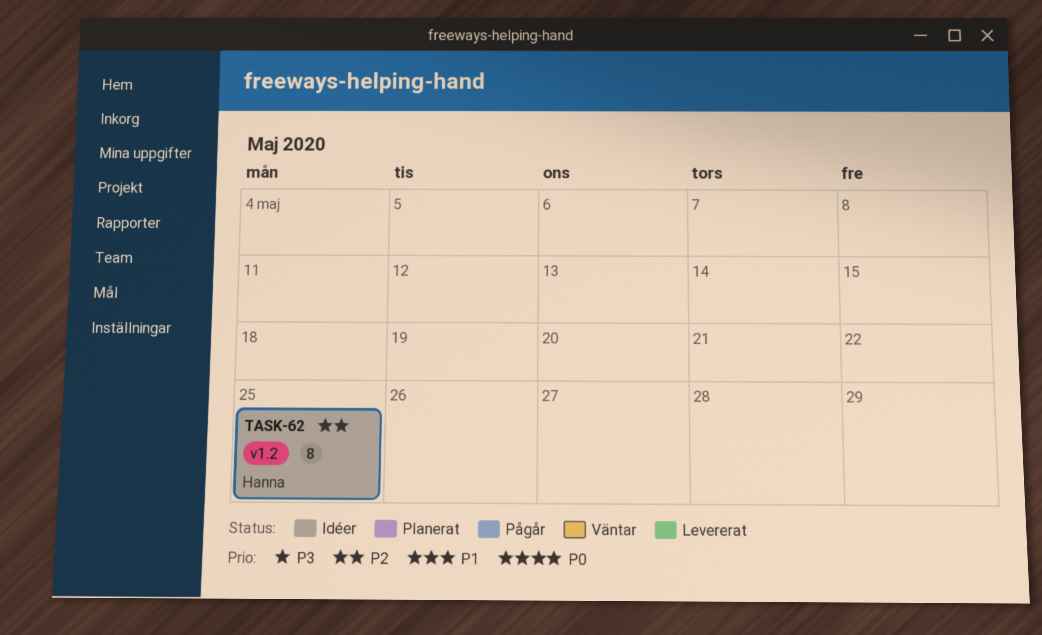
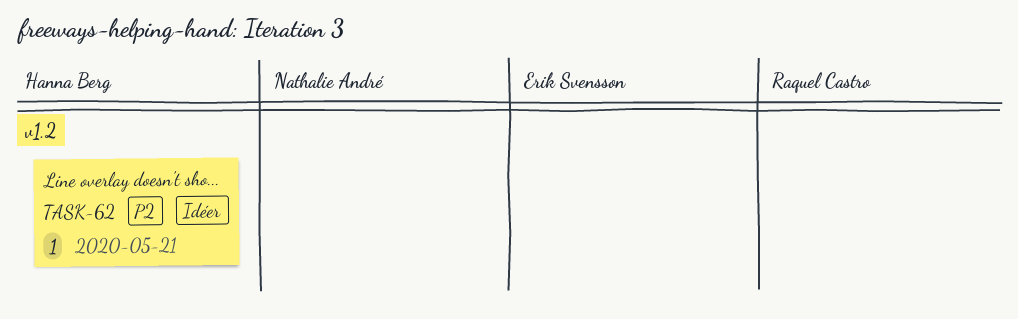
TASK-62, estimate: 8 -> 1
TASK-62, due: May 25 -> May 21

